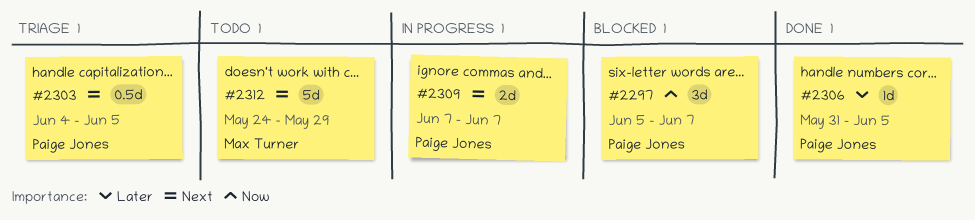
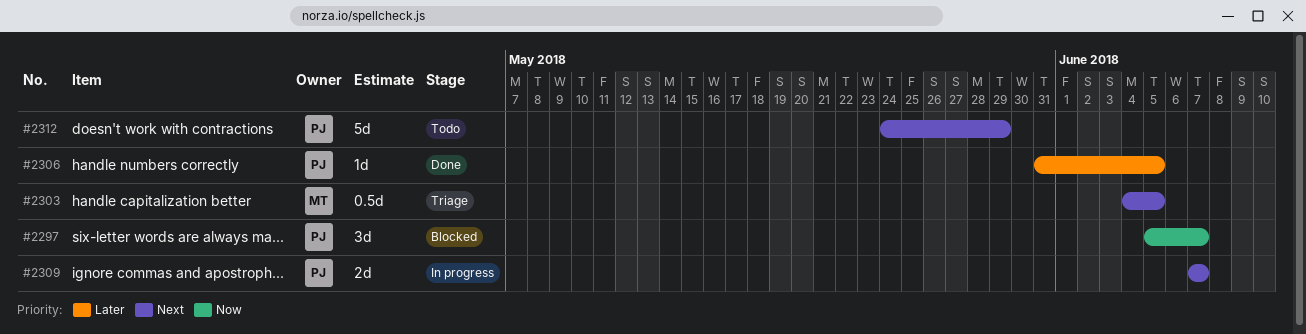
#2303, owner: Paige Jones -> Max Turner
#2312, owner: Max Turner -> Paige Jones

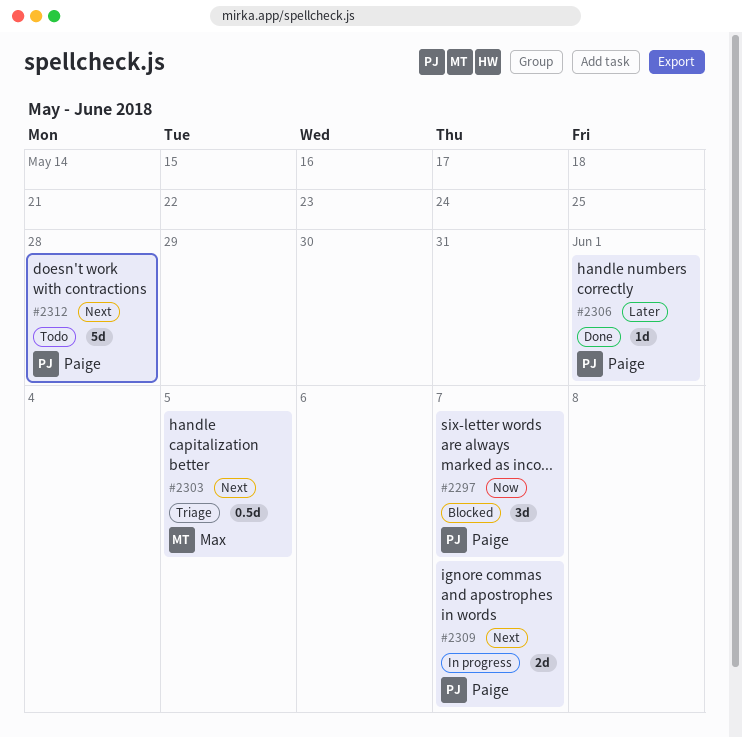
#2306, due: Jun 5 -> Jun 1
#2312, due: May 29 -> May 28

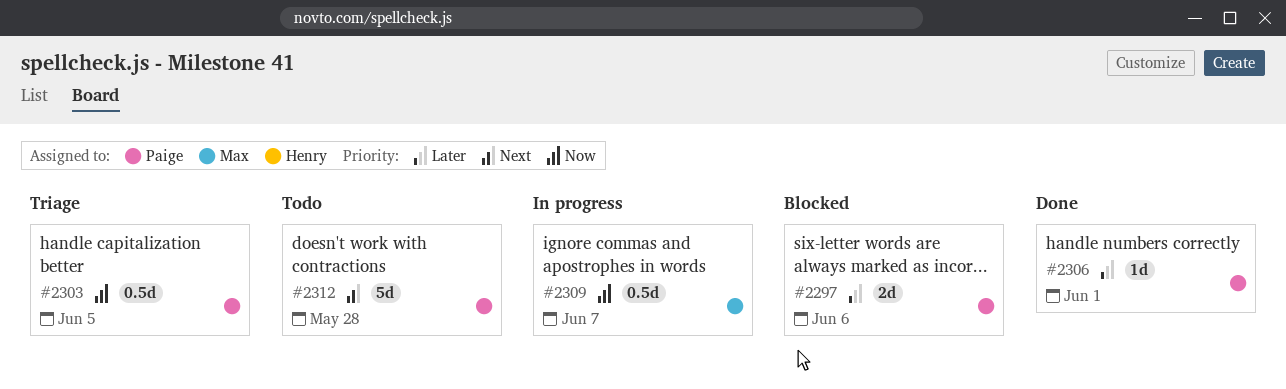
#2297, priority: Now -> Later
#2297, estimate: 3d -> 2d
#2297, due: Jun 7 -> Jun 6
#2303, owner: Max -> Paige
#2303, priority: Next -> Now
#2309, owner: Paige -> Max
#2309, priority: Next -> Now
#2309, estimate: 2d -> 0.5d

